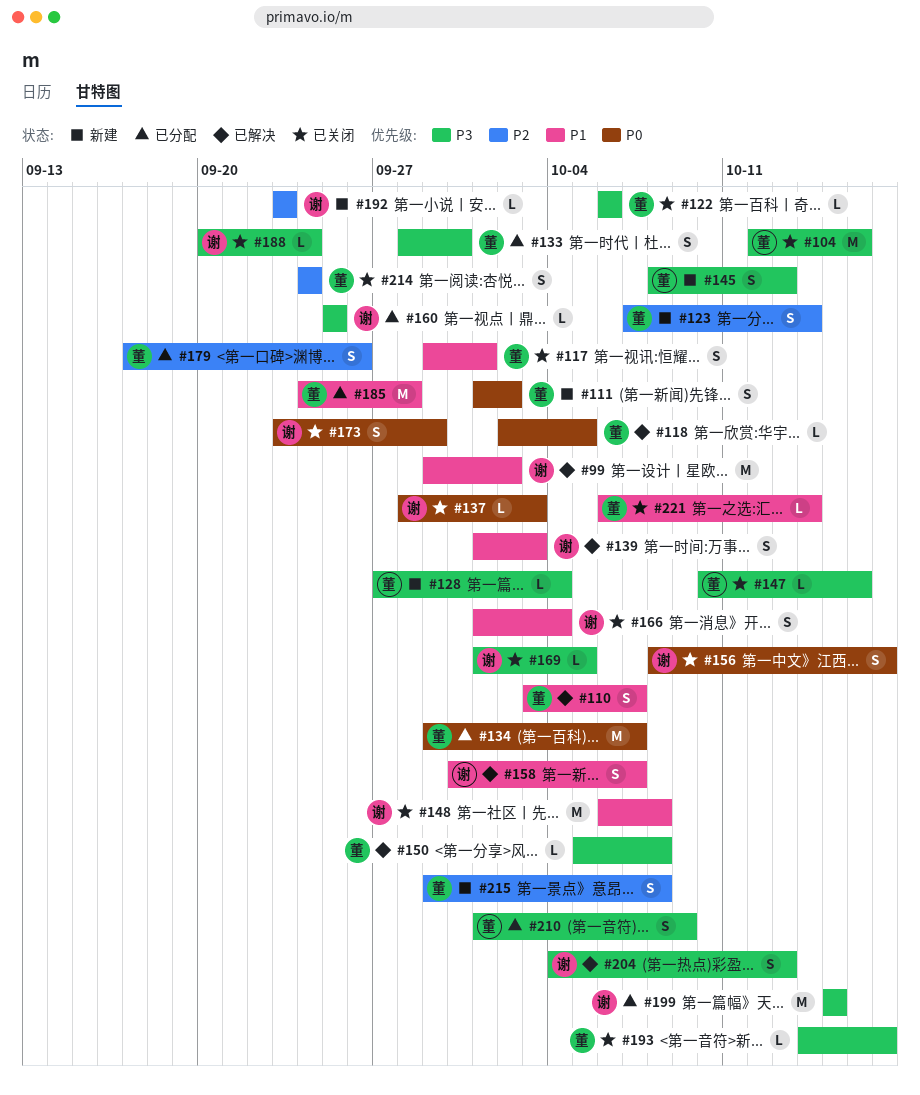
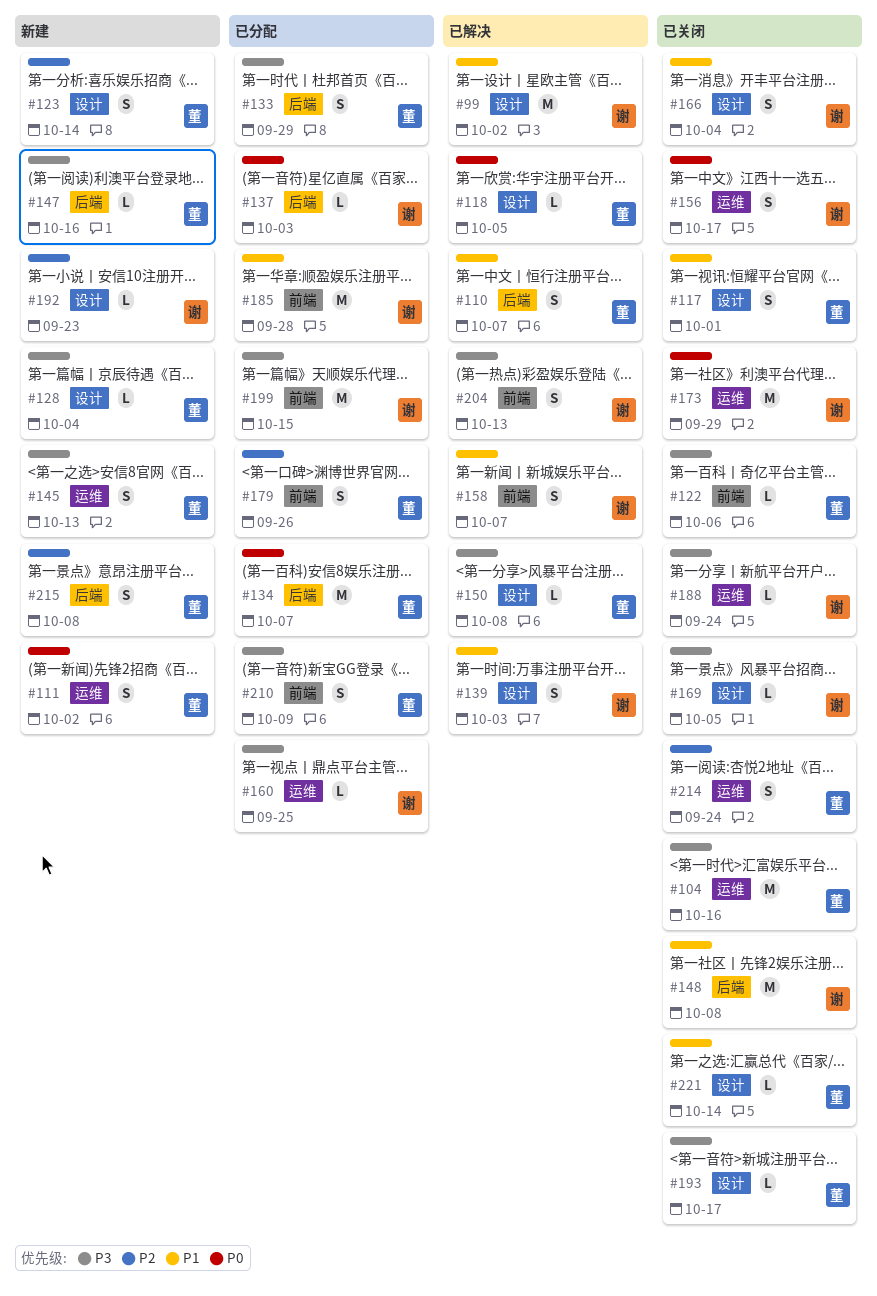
#133, due: Sep 30 -> Sep 29
#137, status: 已关闭 -> 已分配
#147, status: 已关闭 -> 新建
#173, estimate: S -> M
#185, owner: 董 -> 谢

